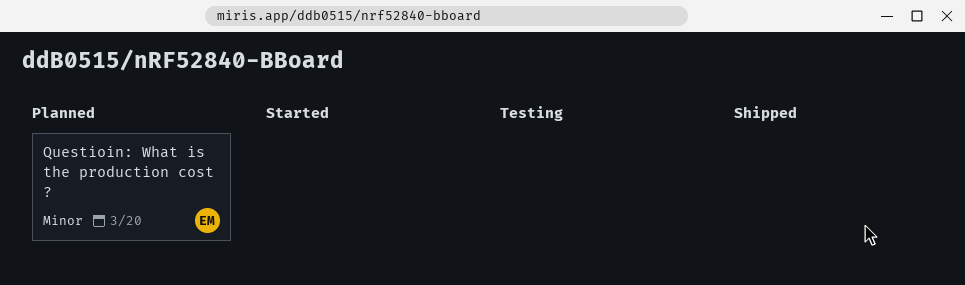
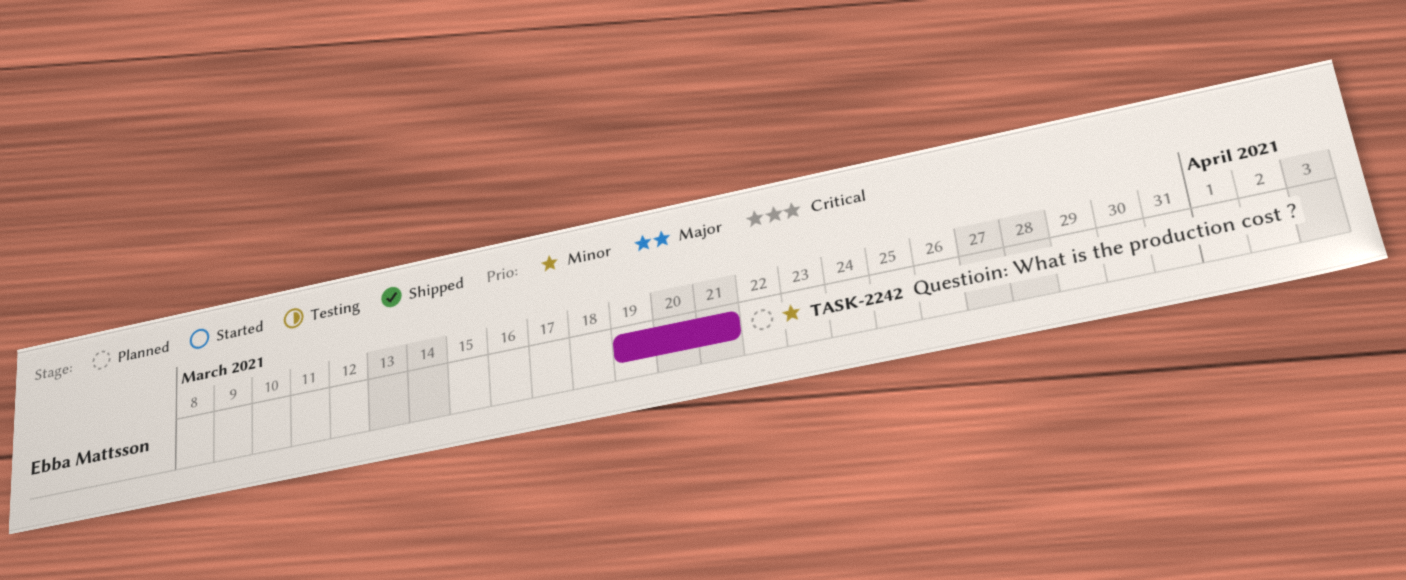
Questioin: What is the production cost ?, due: Mar 20 -> Mar 21

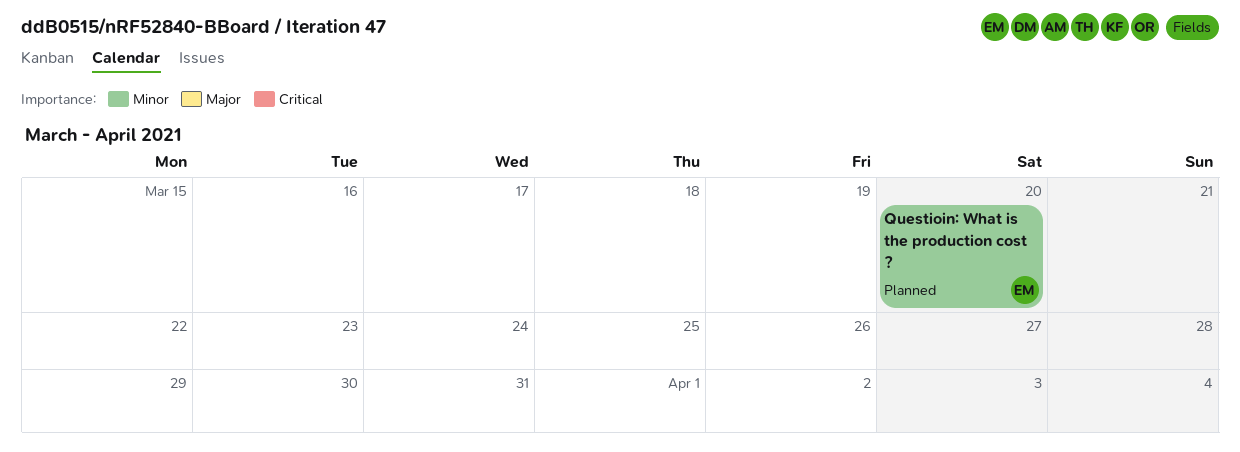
Questioin: What is the production cost ?, due: Mar 21 -> Mar 20

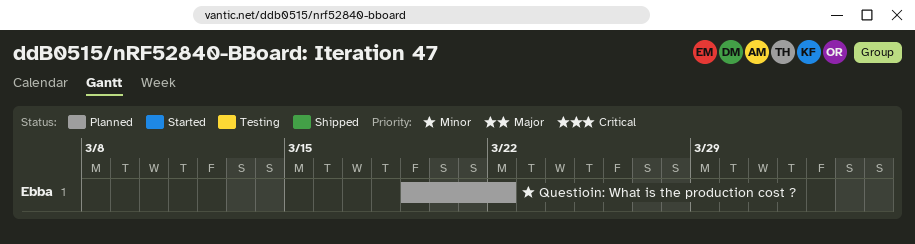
Questioin: What is the production cost ?, due: Mar 20 -> Mar 22

